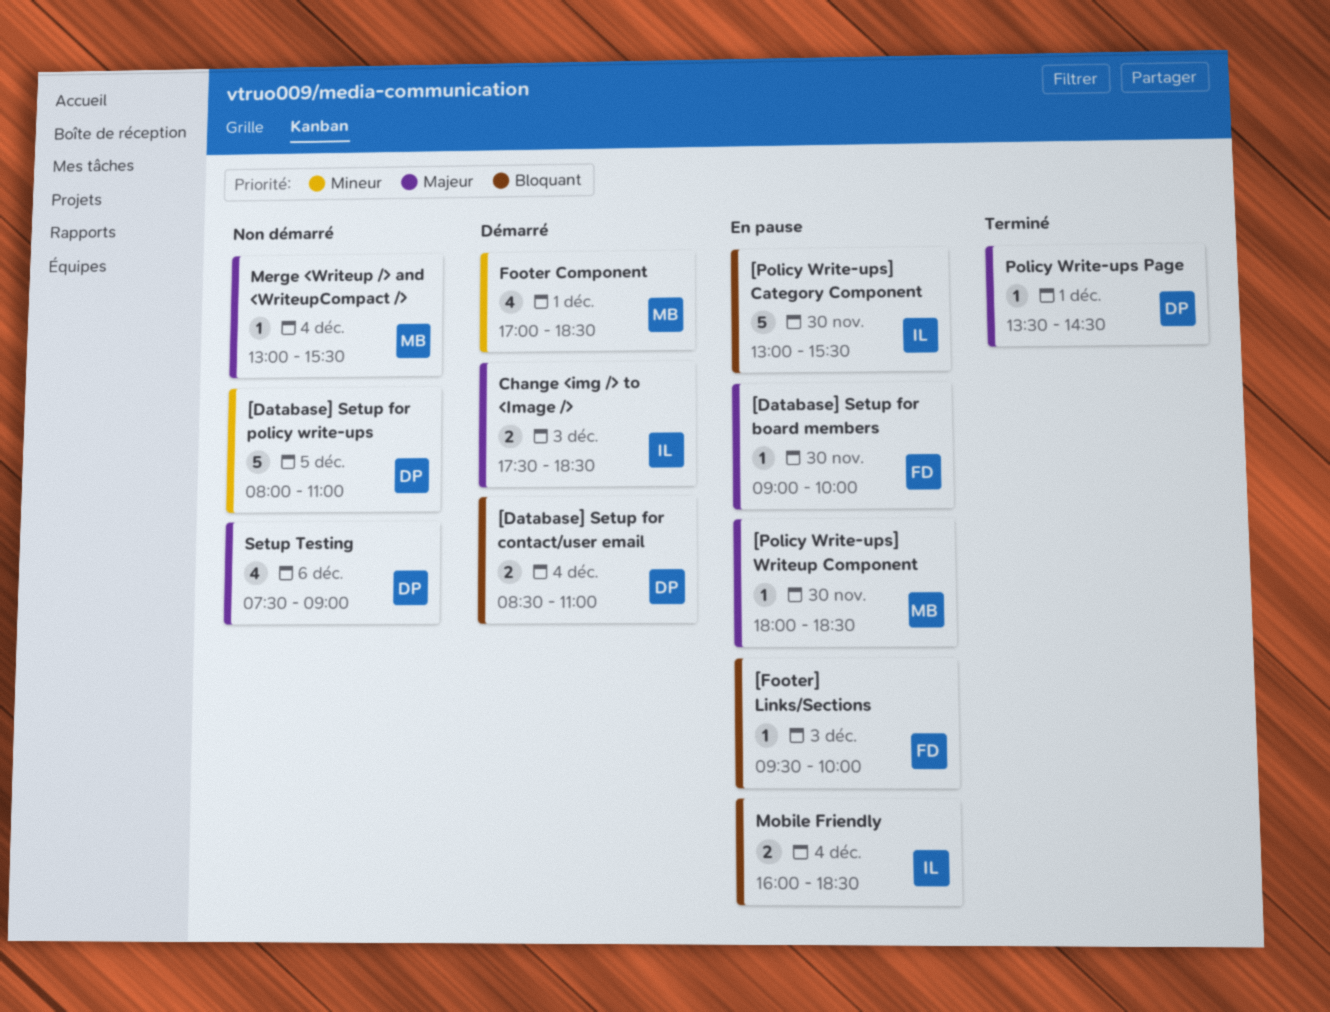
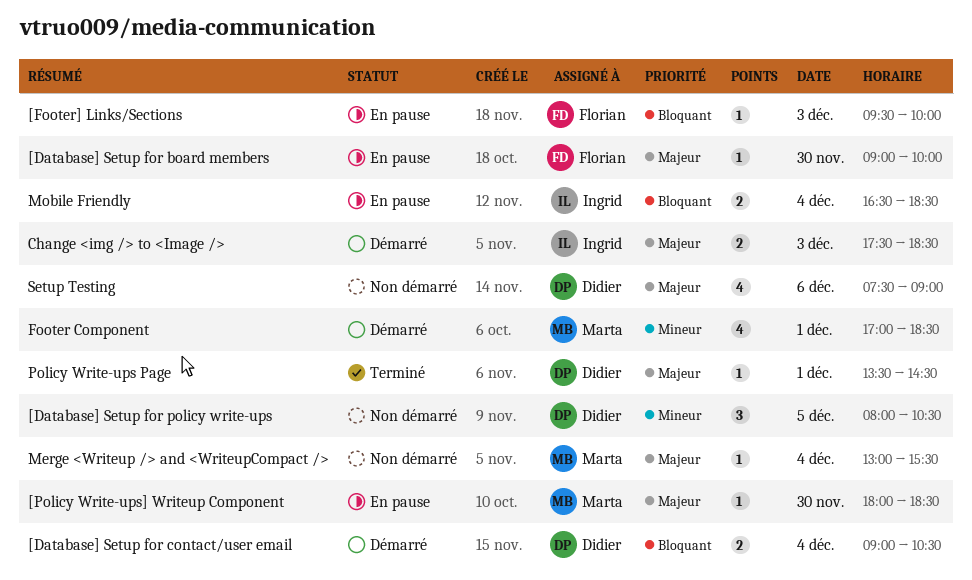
[Database] Setup for contact/user email, begins: 08:30 -> 09:00
[Database] Setup for contact/user email, ends: 11:00 -> 10:30
[Database] Setup for policy write-ups, estimate: 5 -> 3
[Database] Setup for policy write-ups, ends: 11:00 -> 10:30
[Policy Write-ups] Category Component: present -> none
Mobile Friendly, begins: 16:00 -> 16:30

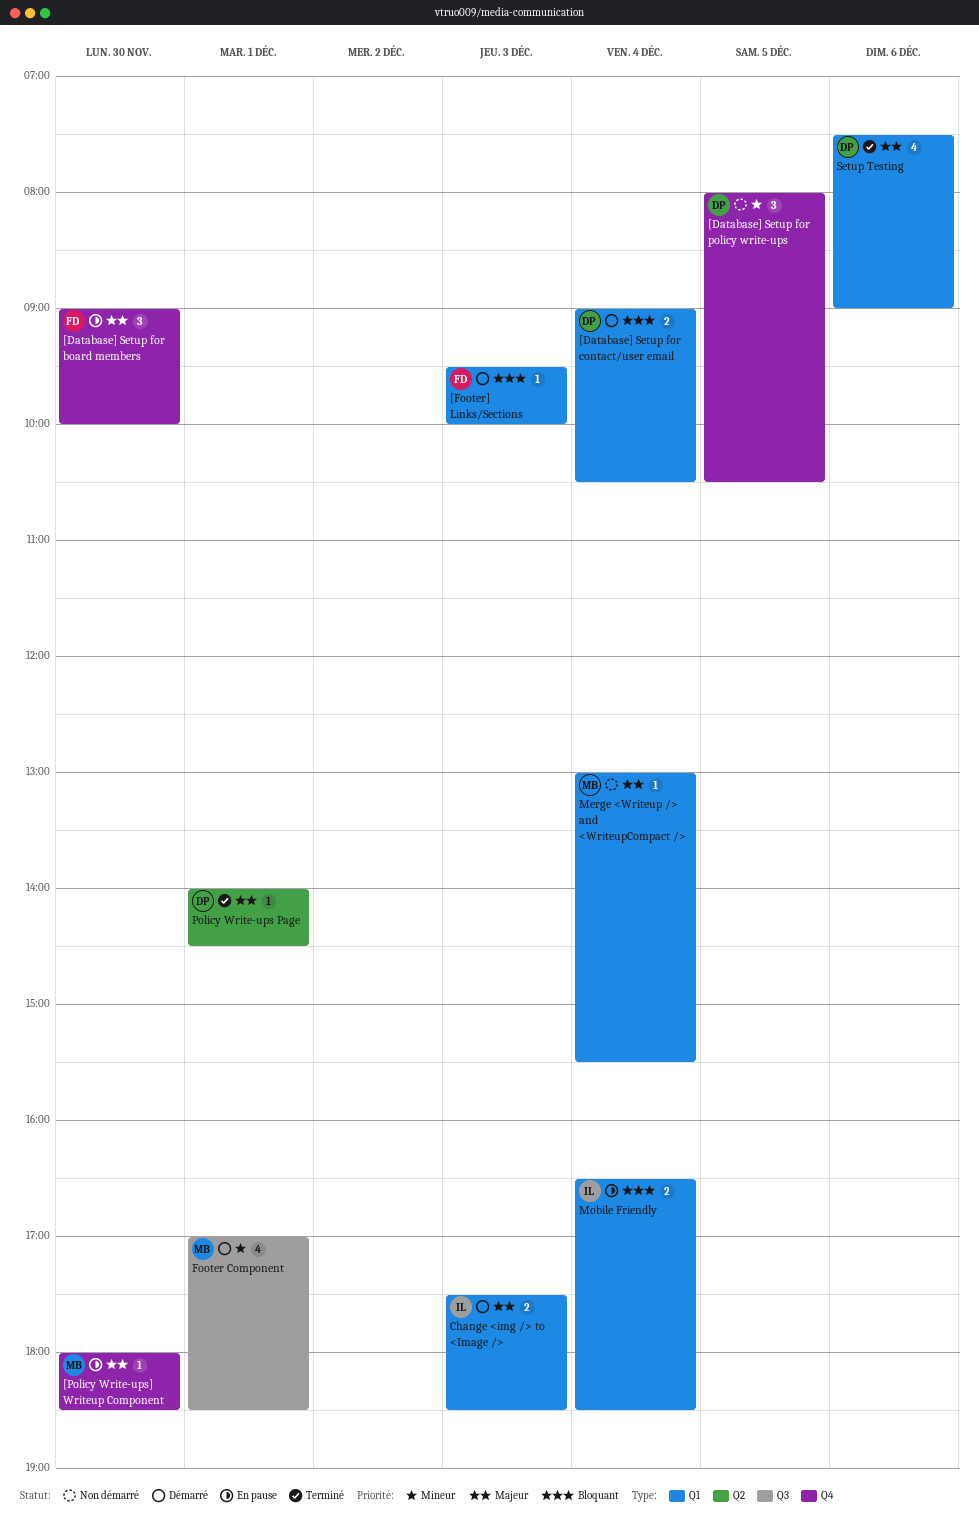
[Database] Setup for board members, estimate: 1 -> 3
[Footer] Links/Sections, status: En pause -> Démarré
Policy Write-ups Page, begins: 13:30 -> 14:00
Setup Testing, status: Non démarré -> Terminé

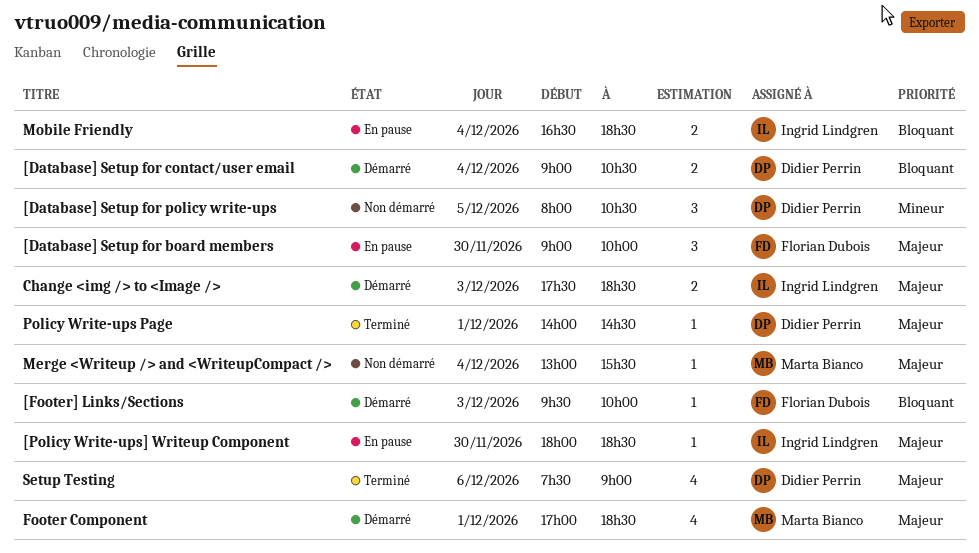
[Policy Write-ups] Writeup Component, owner: Marta Bianco -> Ingrid Lindgren
Footer Component, priority: Mineur -> Majeur

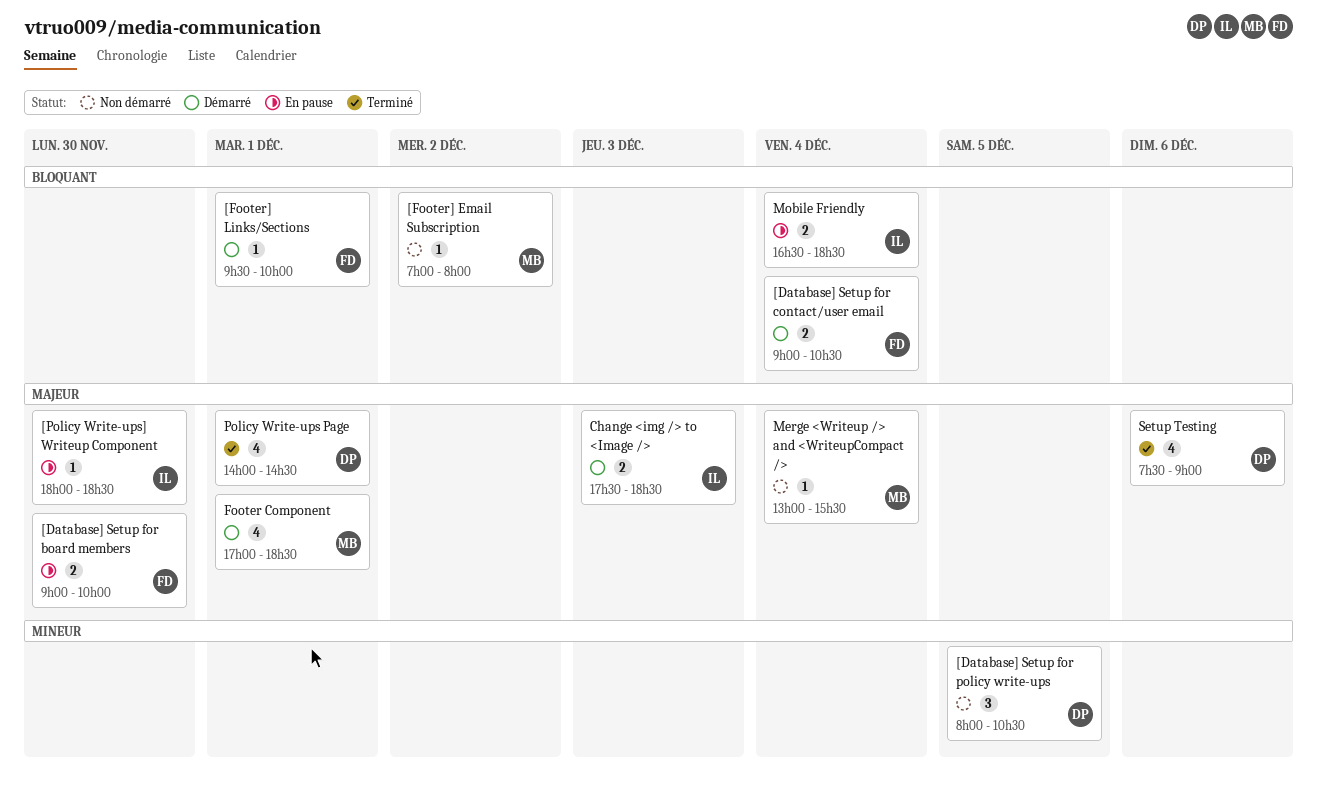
[Database] Setup for board members, estimate: 3 -> 2
[Database] Setup for contact/user email, owner: Didier Perrin -> Florian Dubois
[Footer] Email Subscription: none -> present
[Footer] Links/Sections, day: Dec 3 -> Dec 1
Policy Write-ups Page, estimate: 1 -> 4

